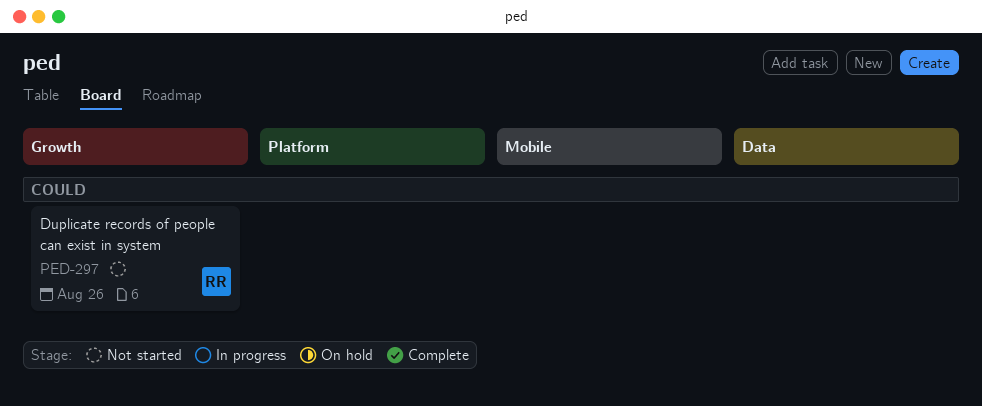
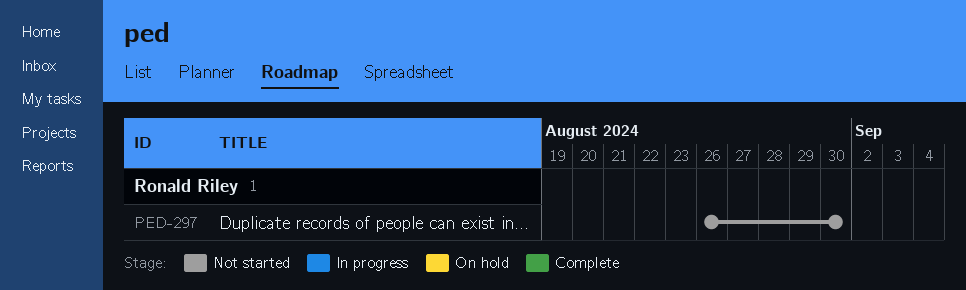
PED-297, due: Aug 26 -> Aug 30

